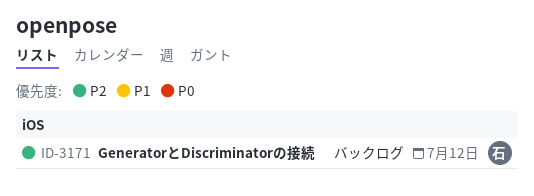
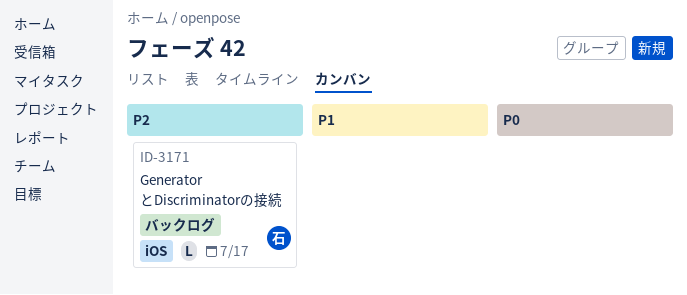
ID-3171, due: Jul 12 -> Jul 17

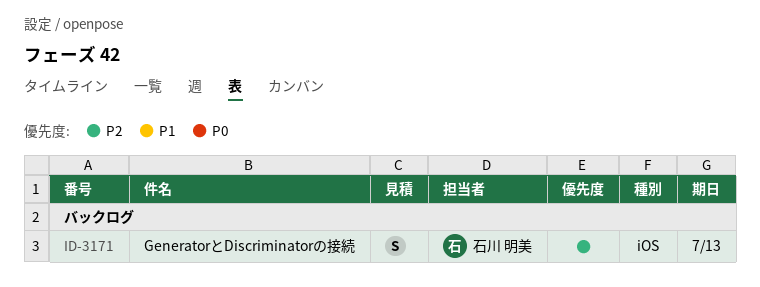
ID-3171, estimate: L -> S
ID-3171, due: Jul 17 -> Jul 13

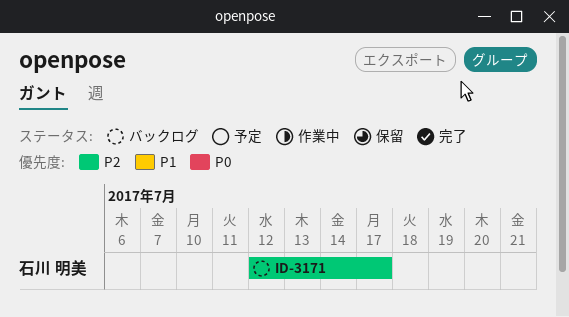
ID-3171, due: Jul 13 -> Jul 17

